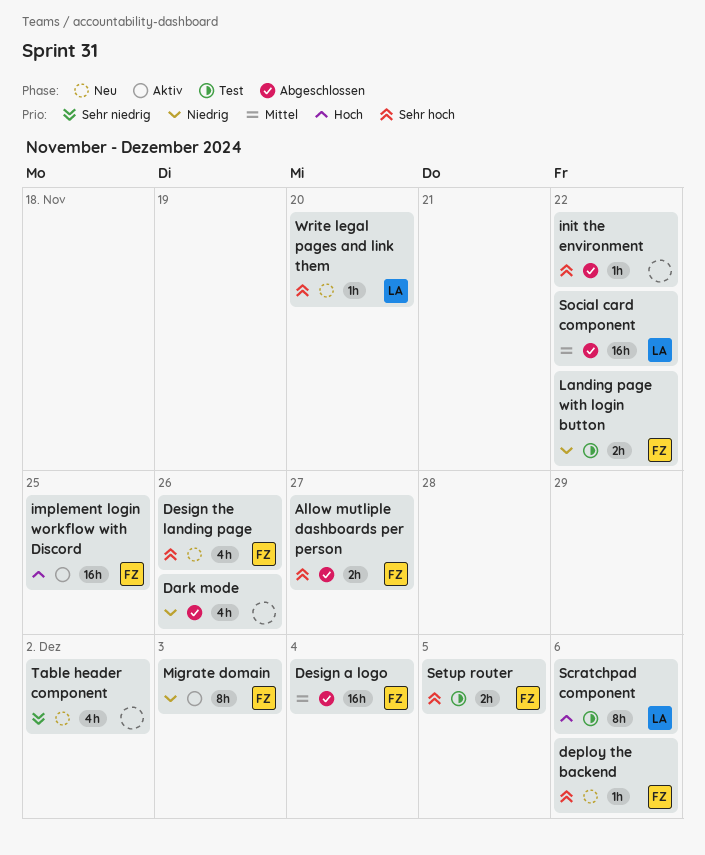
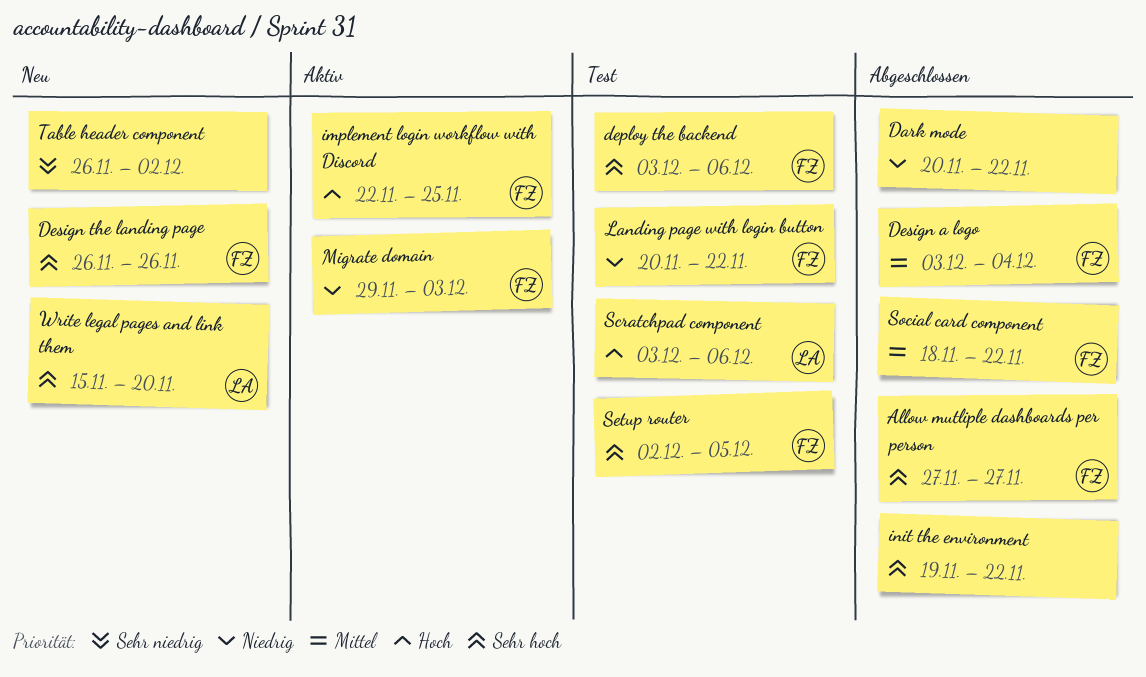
Dark mode, due: Nov 26 -> Nov 22
deploy the backend, status: Neu -> Test
Social card component, owner: LA -> FZ

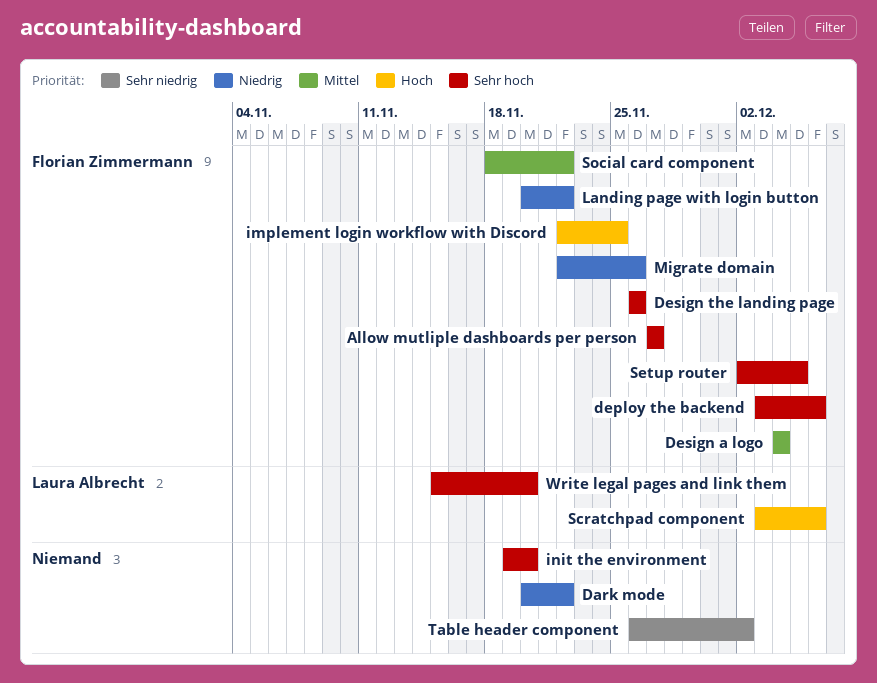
Design a logo, start: Dec 3 -> Dec 4
init the environment, due: Nov 22 -> Nov 20
Migrate domain, start: Nov 29 -> Nov 22
Migrate domain, due: Dec 3 -> Nov 26

